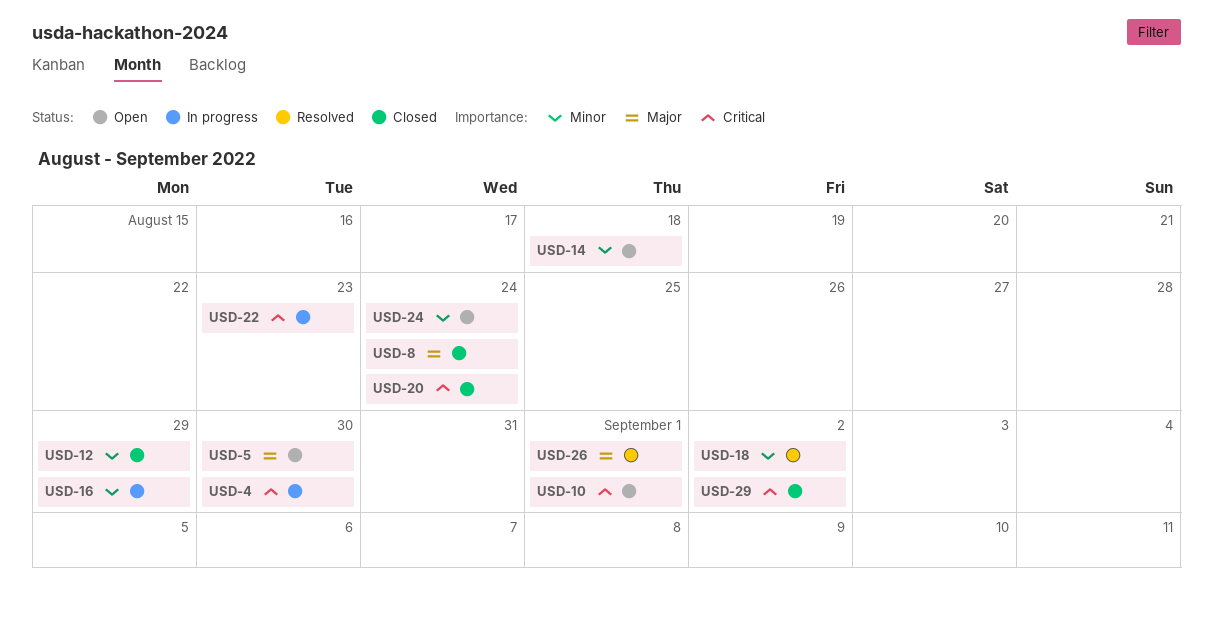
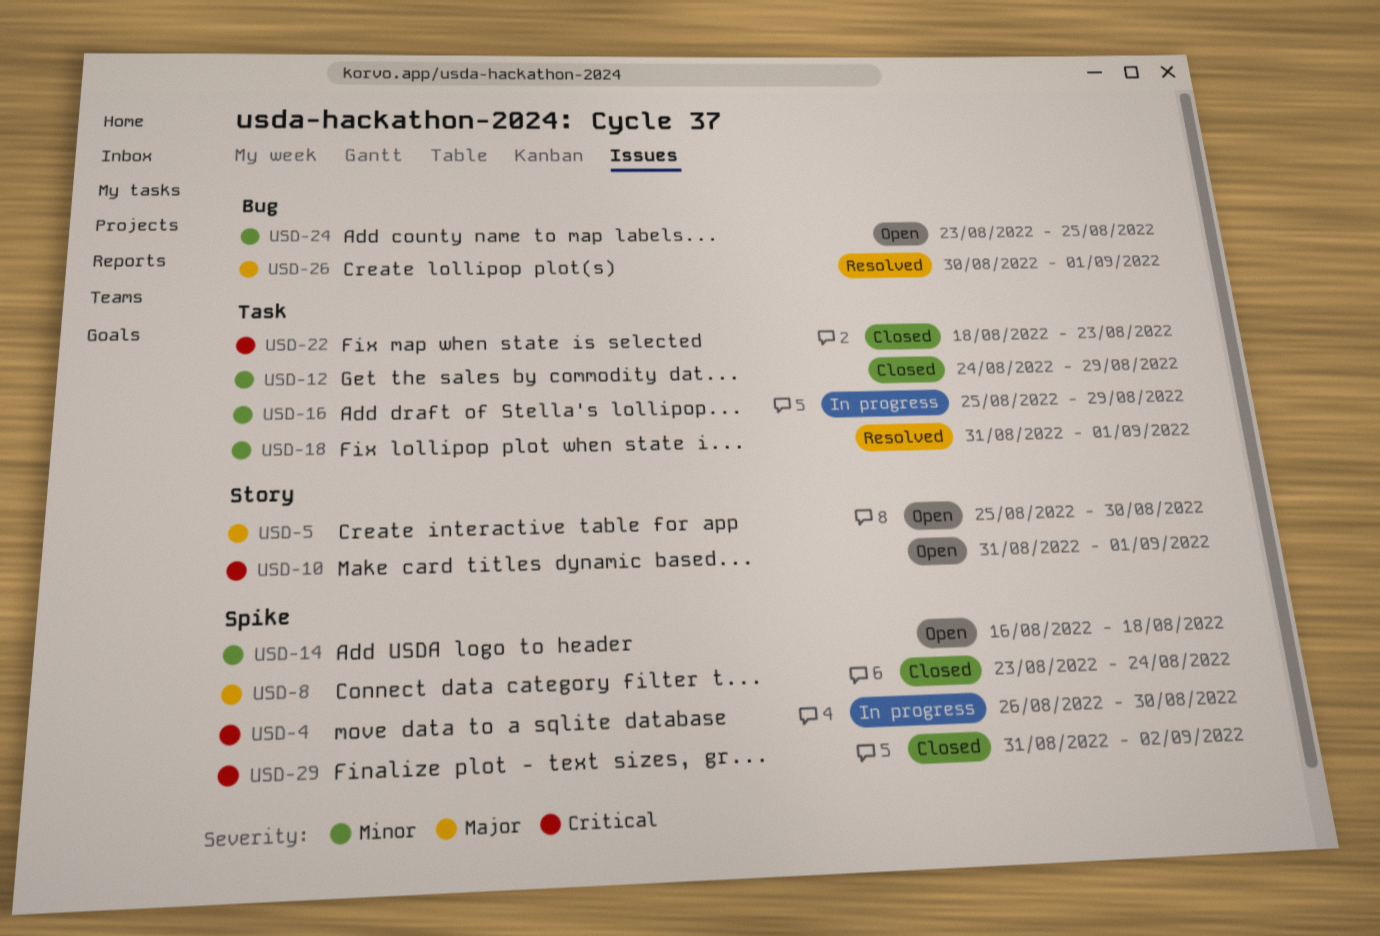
USD-18, due: Sep 2 -> Sep 1
USD-20: present -> none
USD-22, status: In progress -> Closed
USD-24, due: Aug 24 -> Aug 25

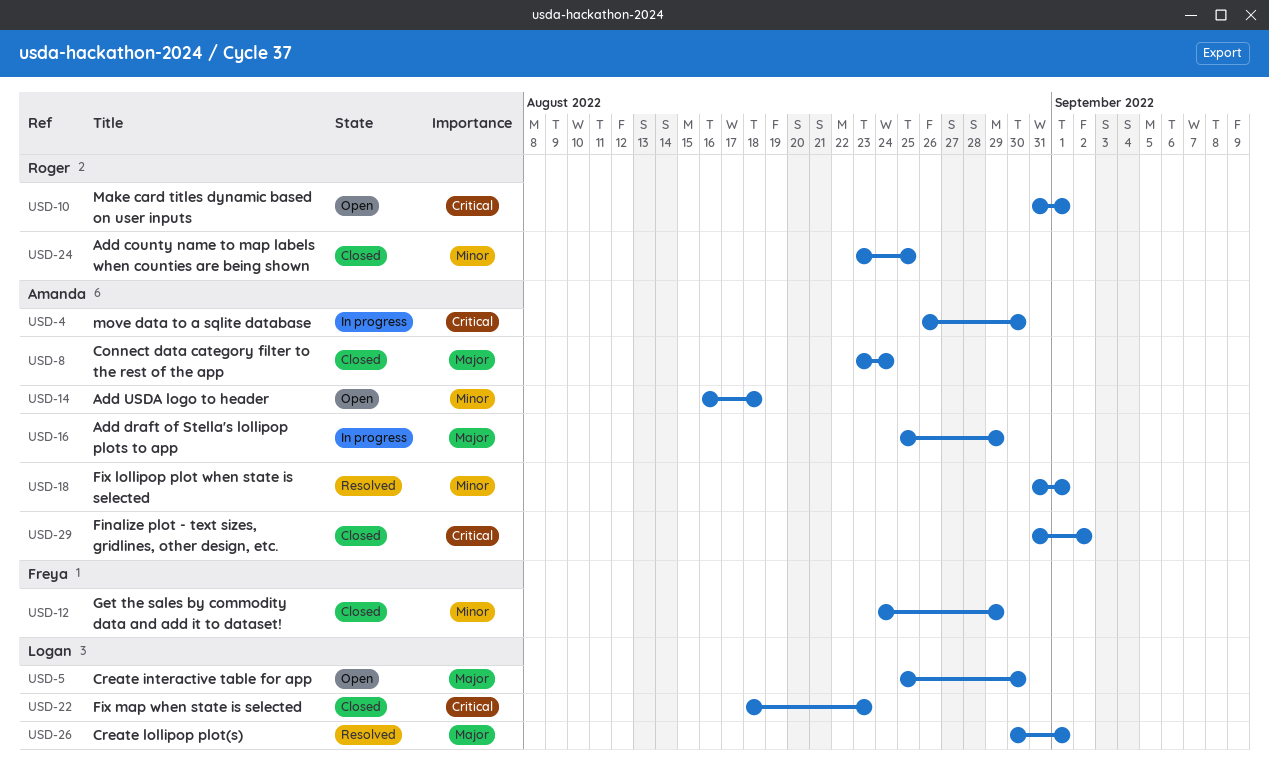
USD-16, priority: Minor -> Major
USD-24, status: Open -> Closed

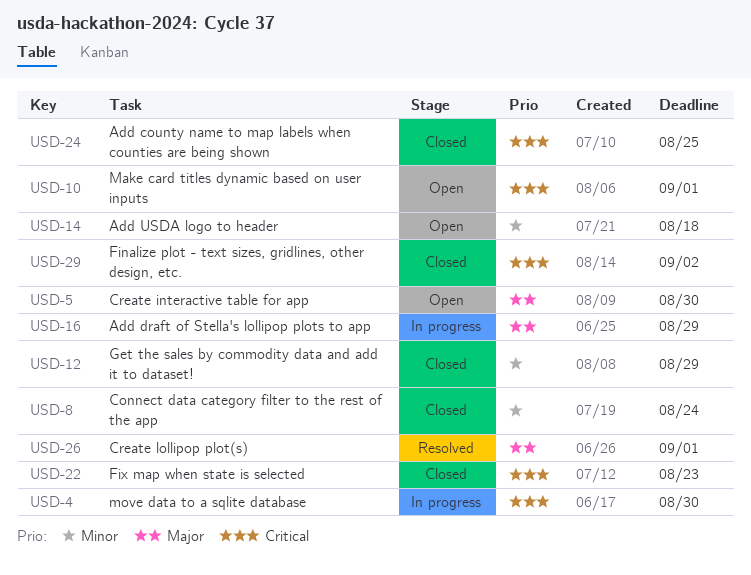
USD-8, priority: Major -> Minor
USD-18: present -> none
USD-24, priority: Minor -> Critical

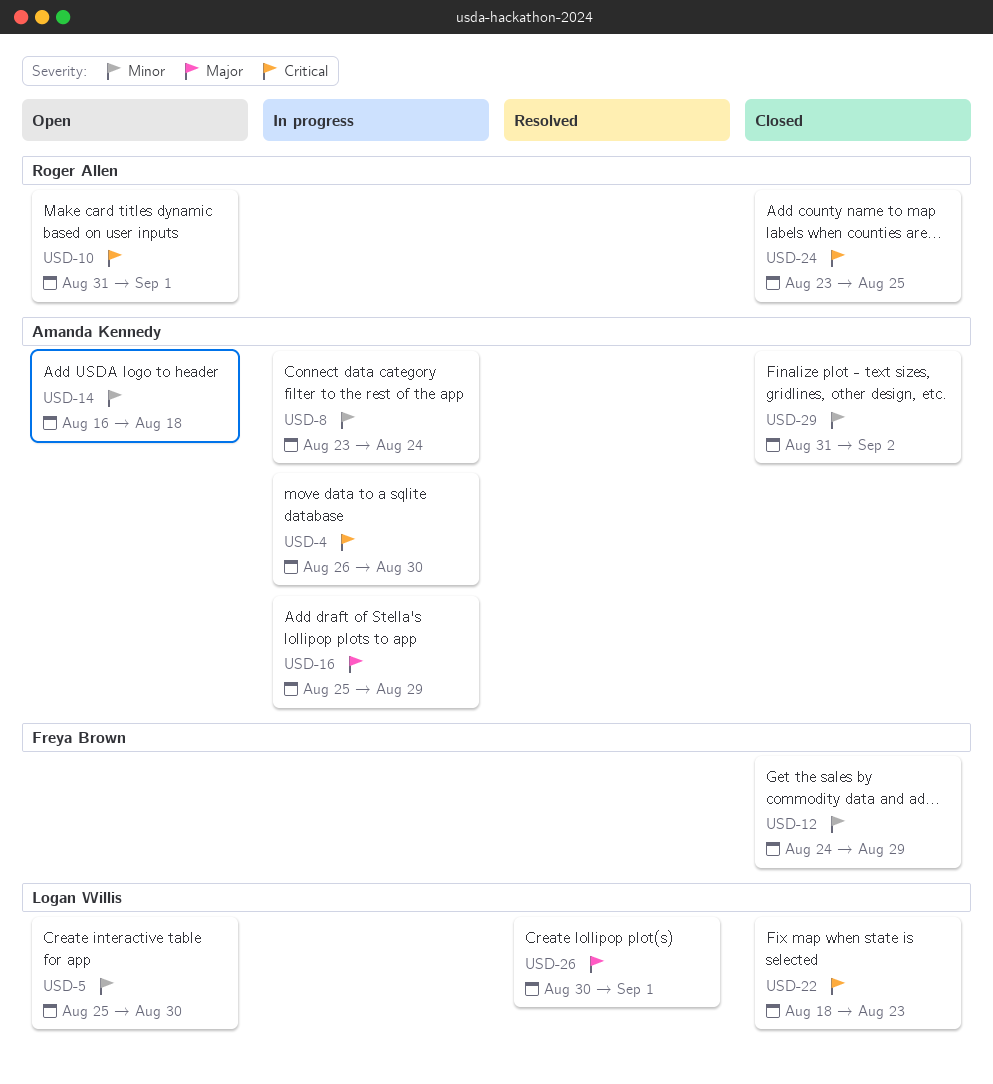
USD-5, priority: Major -> Minor
USD-8, status: Closed -> In progress
USD-29, priority: Critical -> Minor

